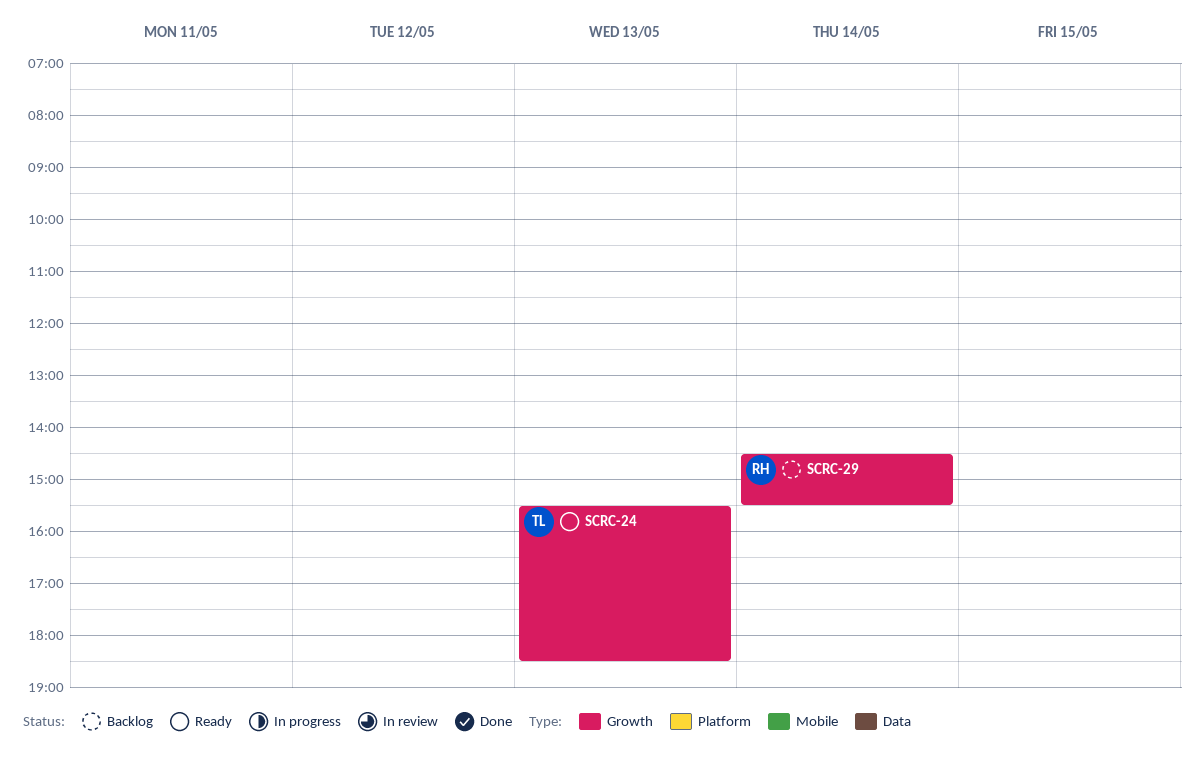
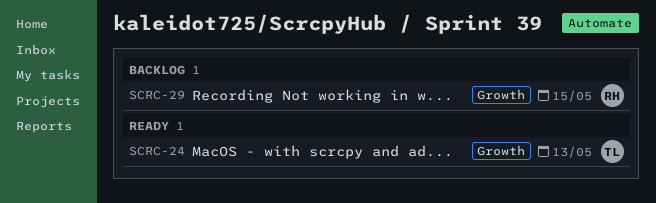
SCRC-29, day: May 14 -> May 15

